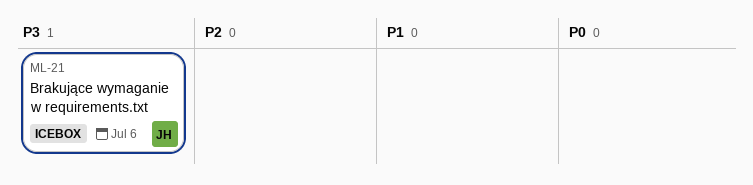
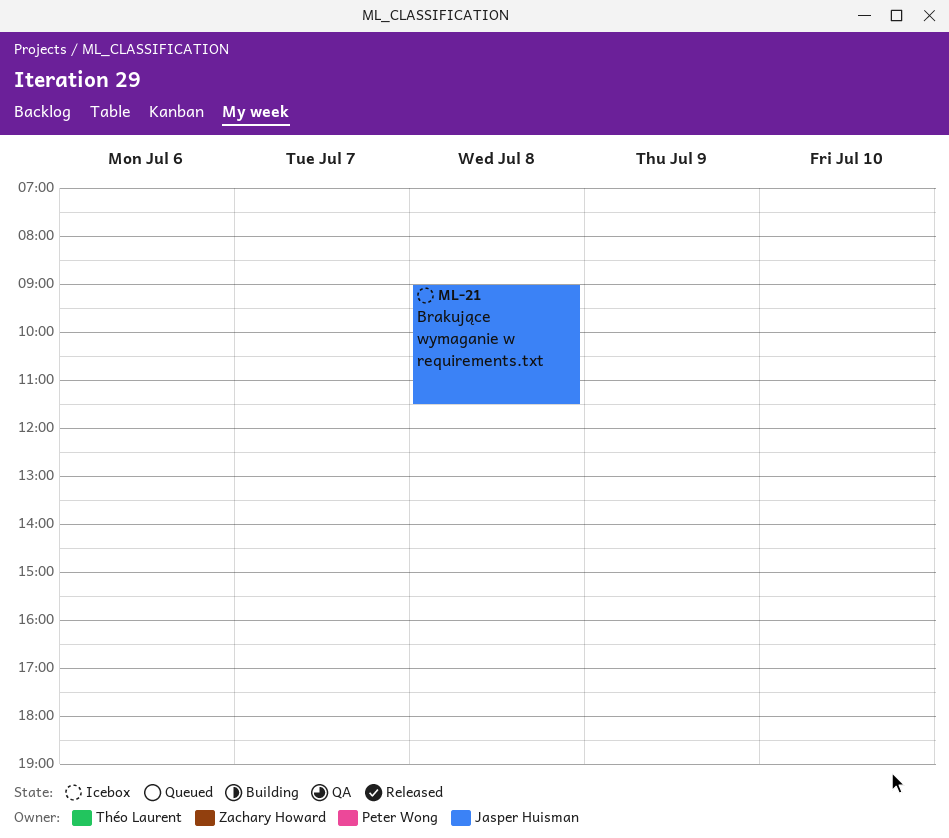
ML-21, day: Jul 6 -> Jul 8

